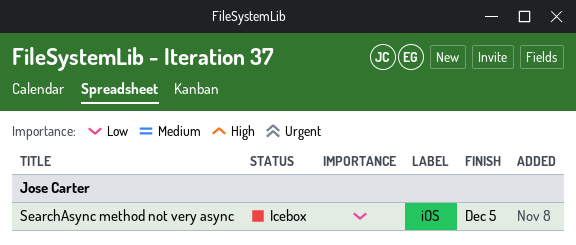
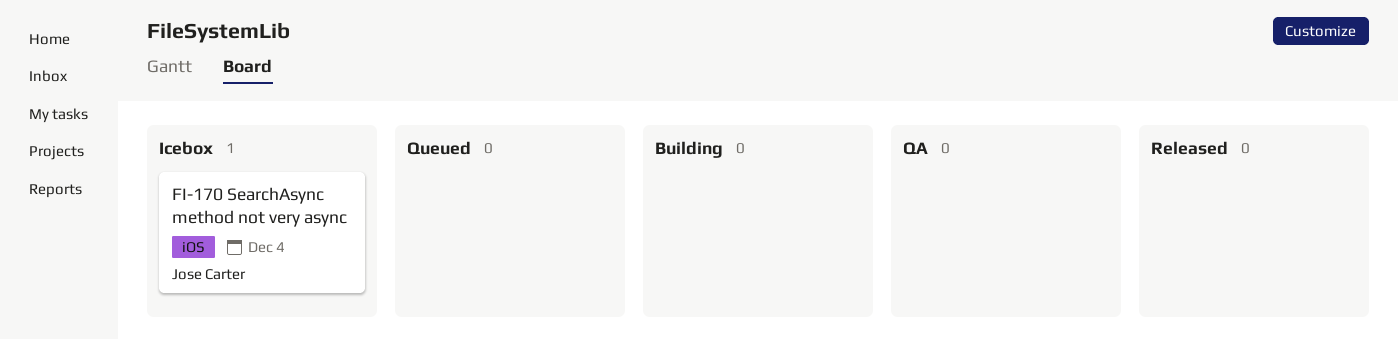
SearchAsync method not very async, due: Dec 5 -> Dec 4

